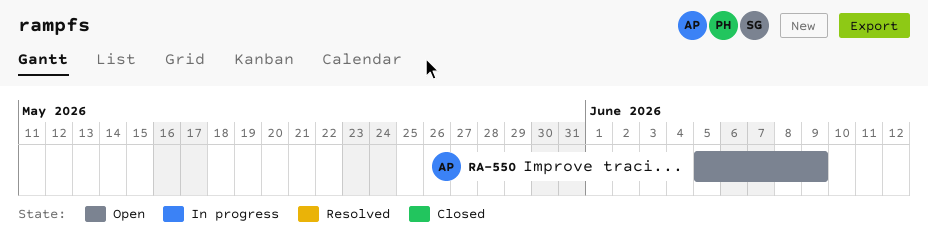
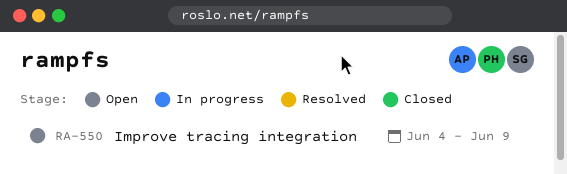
RA-550, start: Jun 5 -> Jun 4

